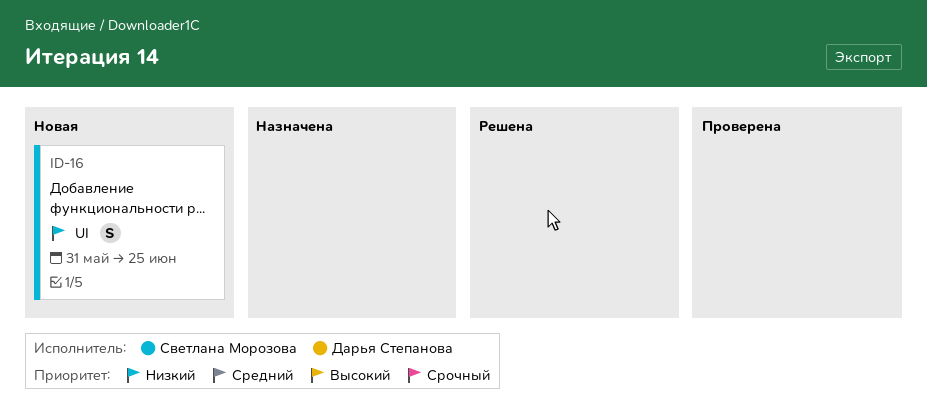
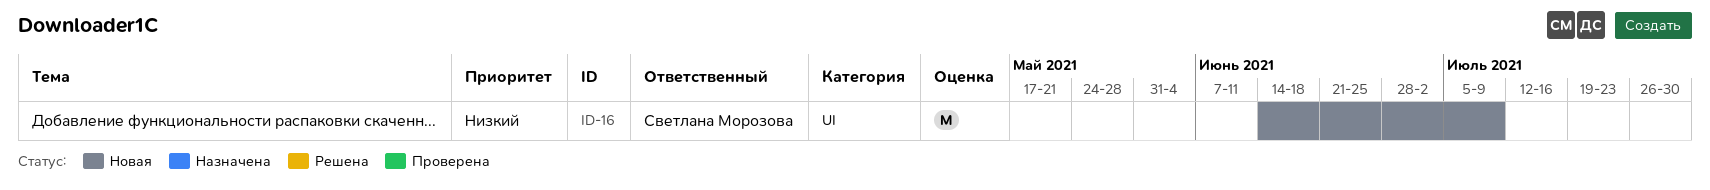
ID-16, estimate: S -> M
ID-16, start: May 31 -> Jun 14
ID-16, due: Jun 25 -> Jul 9

